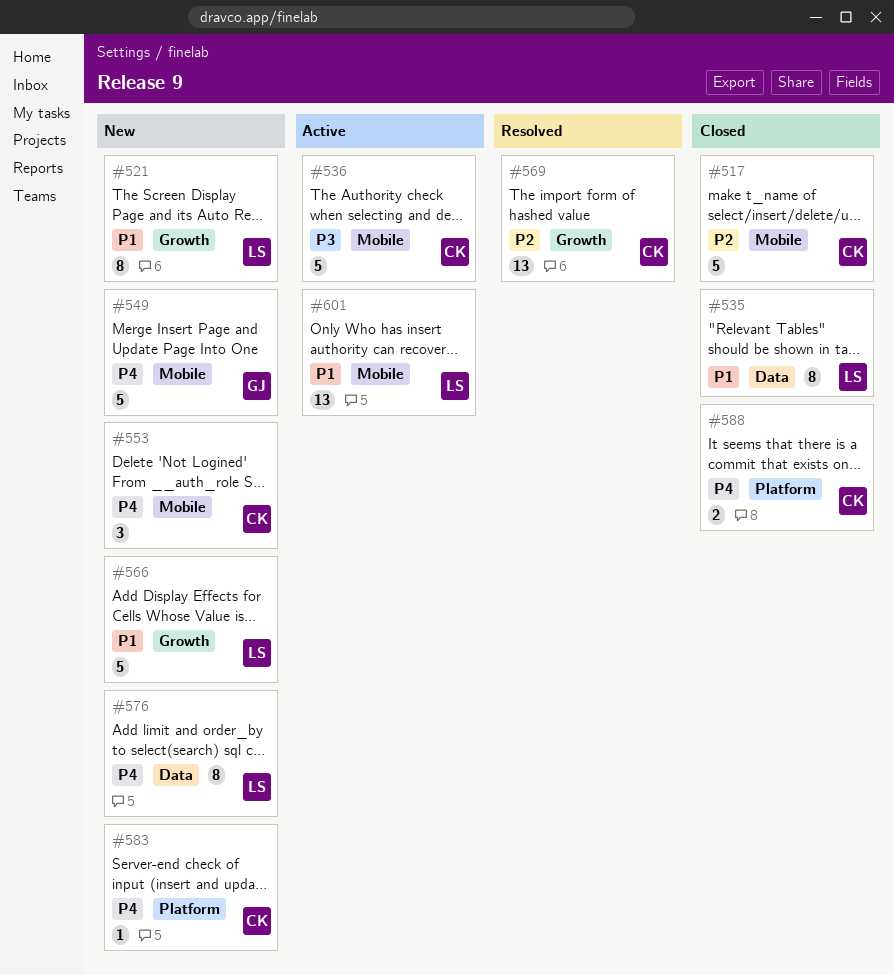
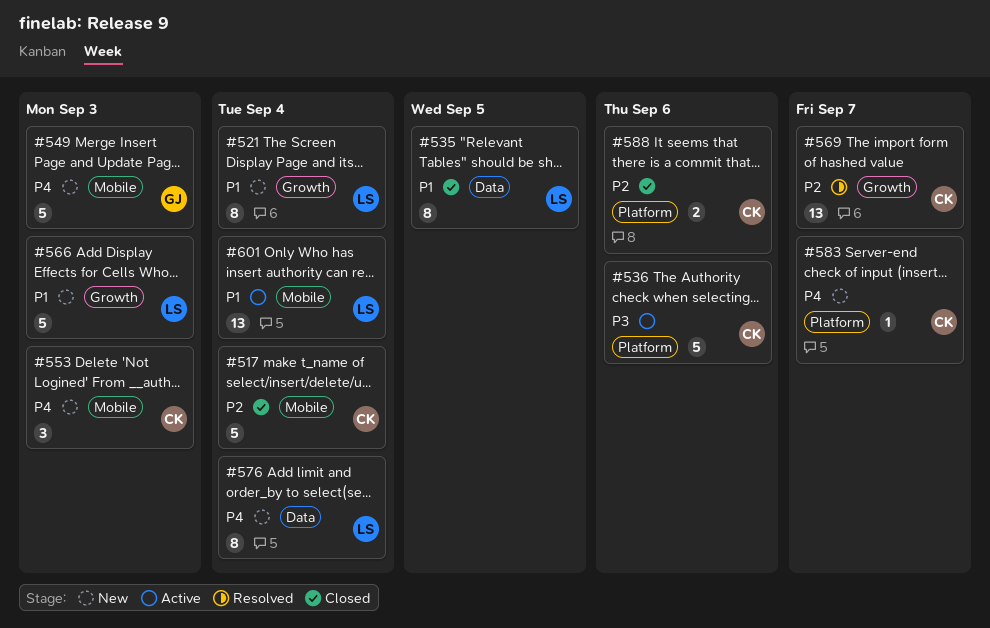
#536, label: Mobile -> Platform
#588, priority: P4 -> P2

